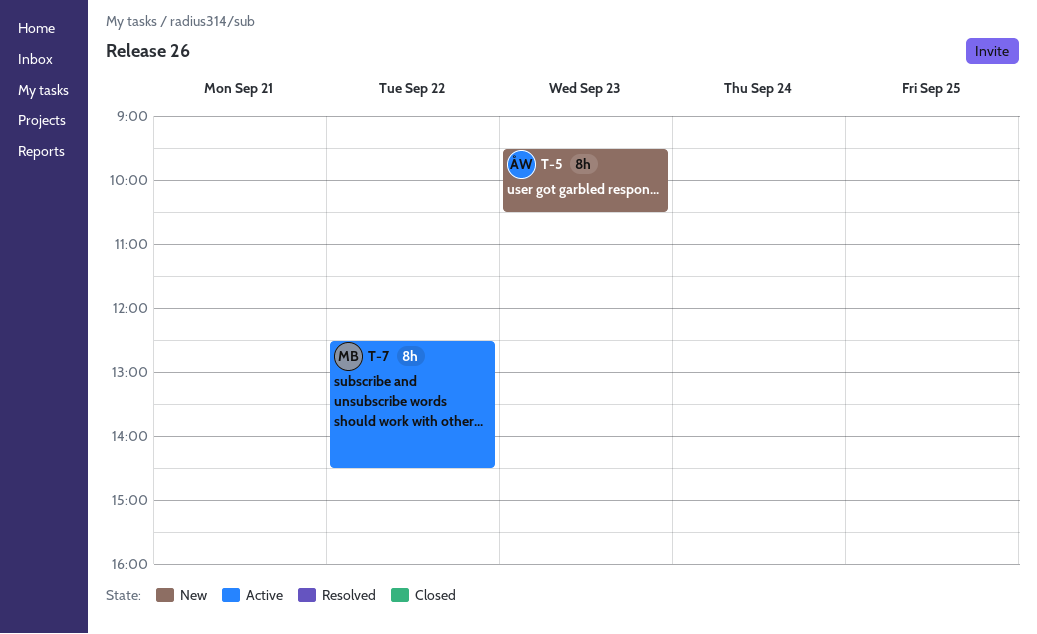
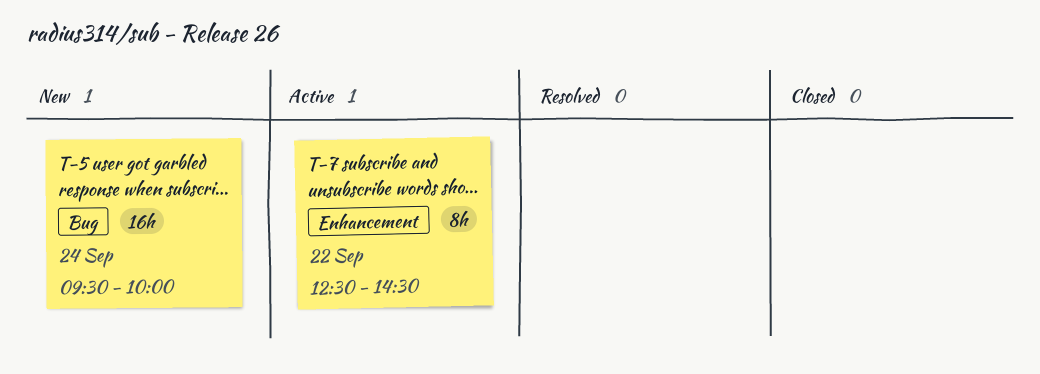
T-5, estimate: 8h -> 16h
T-5, day: Sep 23 -> Sep 24
T-5, ends: 10:30 -> 10:00

